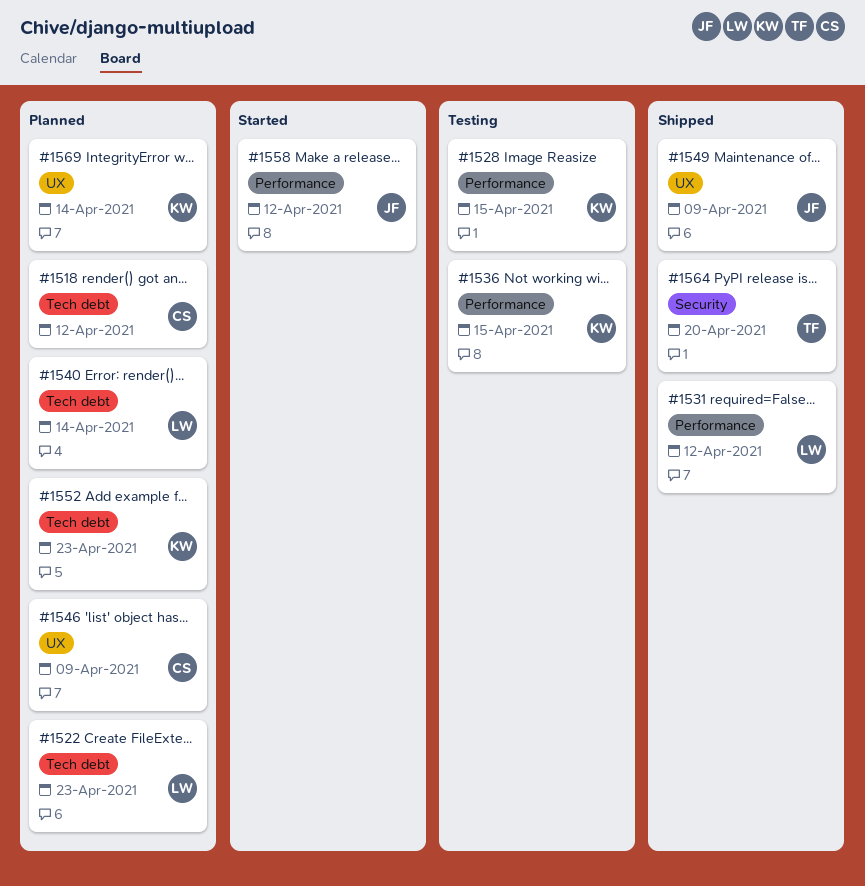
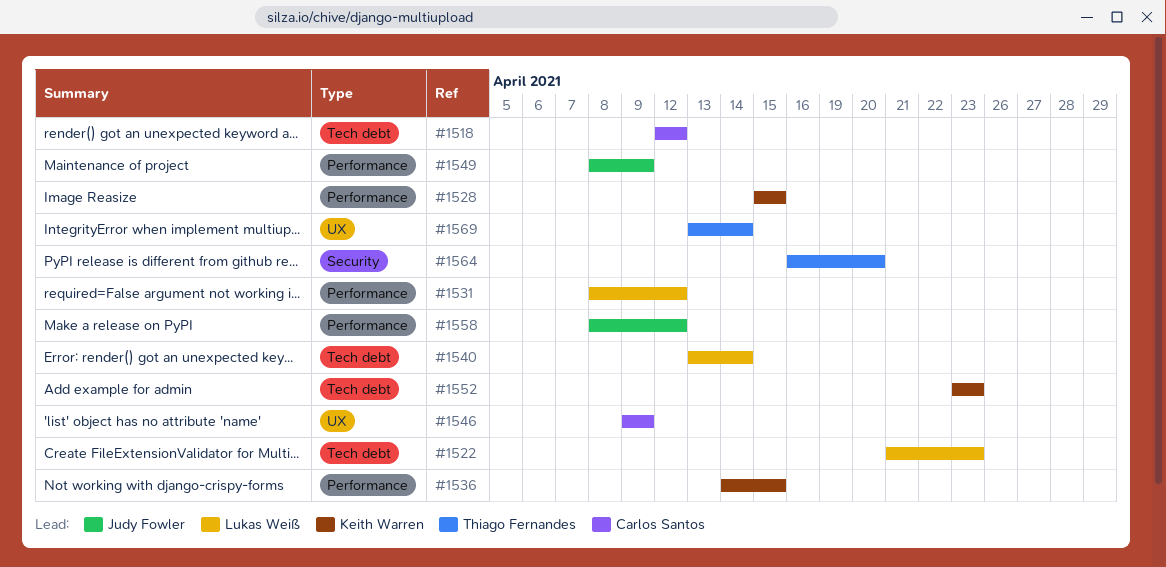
#1549, label: UX -> Performance
#1569, owner: Keith Warren -> Thiago Fernandes

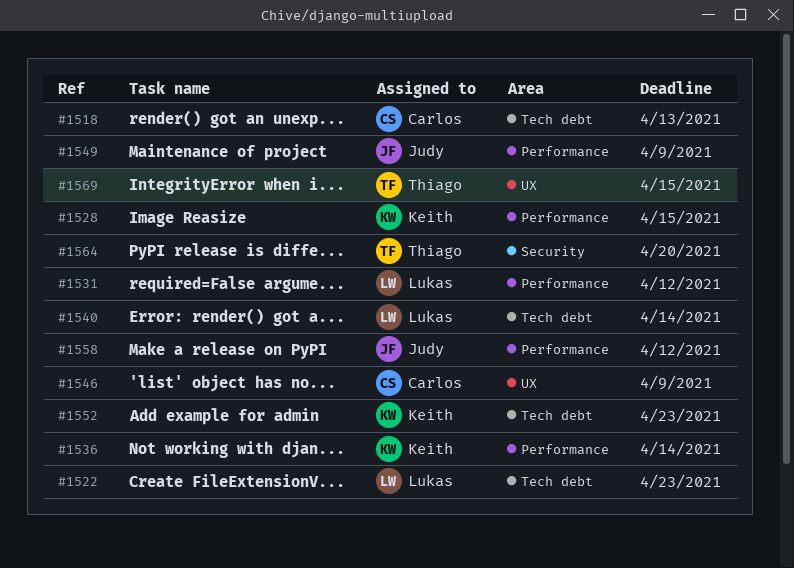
#1518, due: Apr 12 -> Apr 13
#1536, due: Apr 15 -> Apr 14
#1569, due: Apr 14 -> Apr 15

